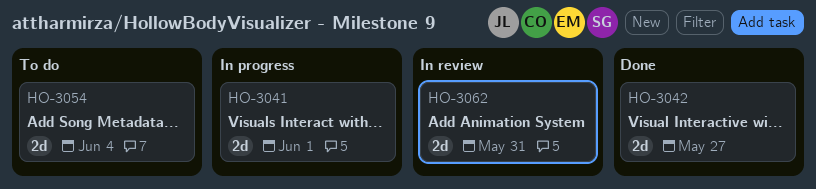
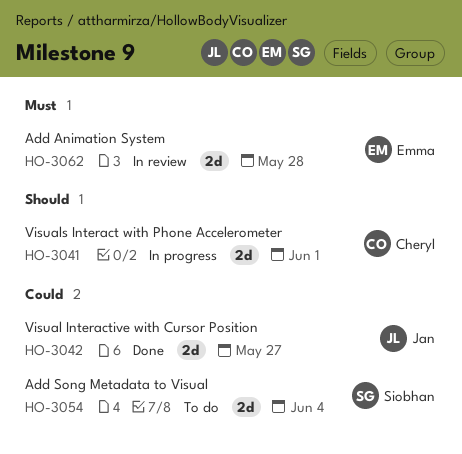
HO-3062, due: May 31 -> May 28

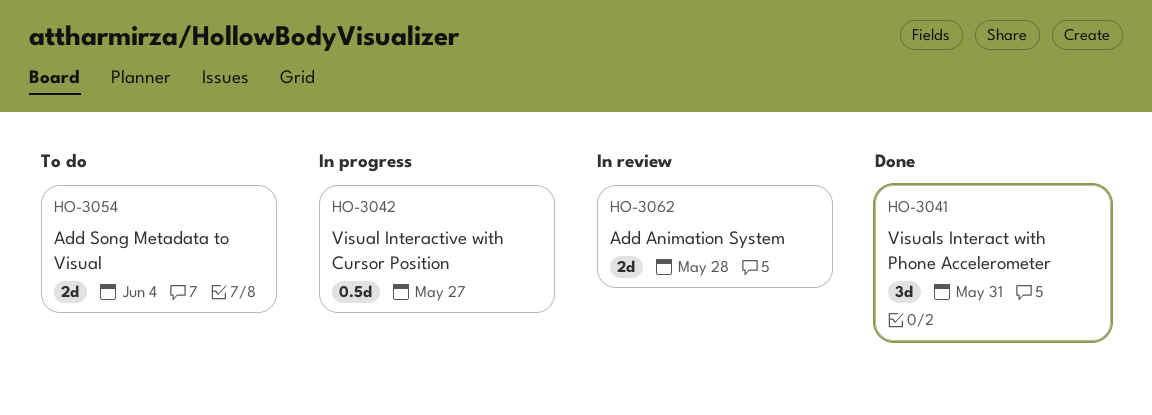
HO-3041, status: In progress -> Done
HO-3041, estimate: 2d -> 3d
HO-3041, due: Jun 1 -> May 31
HO-3042, status: Done -> In progress
HO-3042, estimate: 2d -> 0.5d

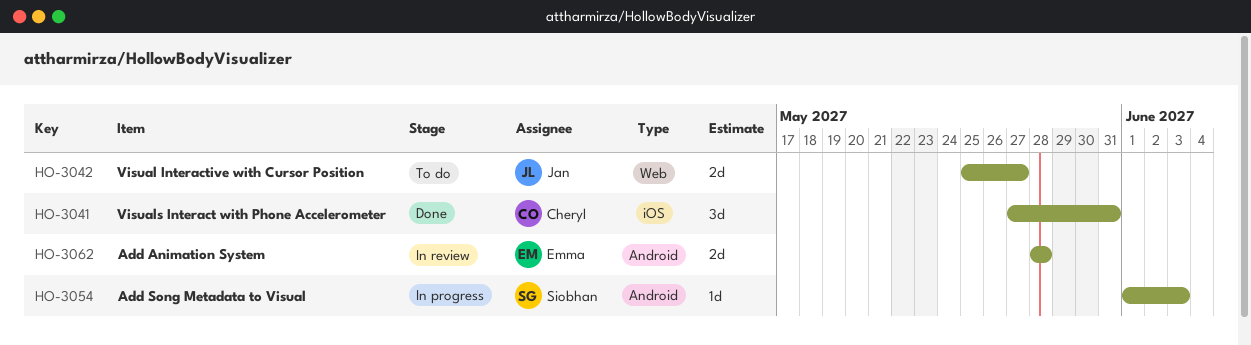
HO-3042, status: In progress -> To do
HO-3042, estimate: 0.5d -> 2d
HO-3054, status: To do -> In progress
HO-3054, estimate: 2d -> 1d
HO-3054, due: Jun 4 -> Jun 3

